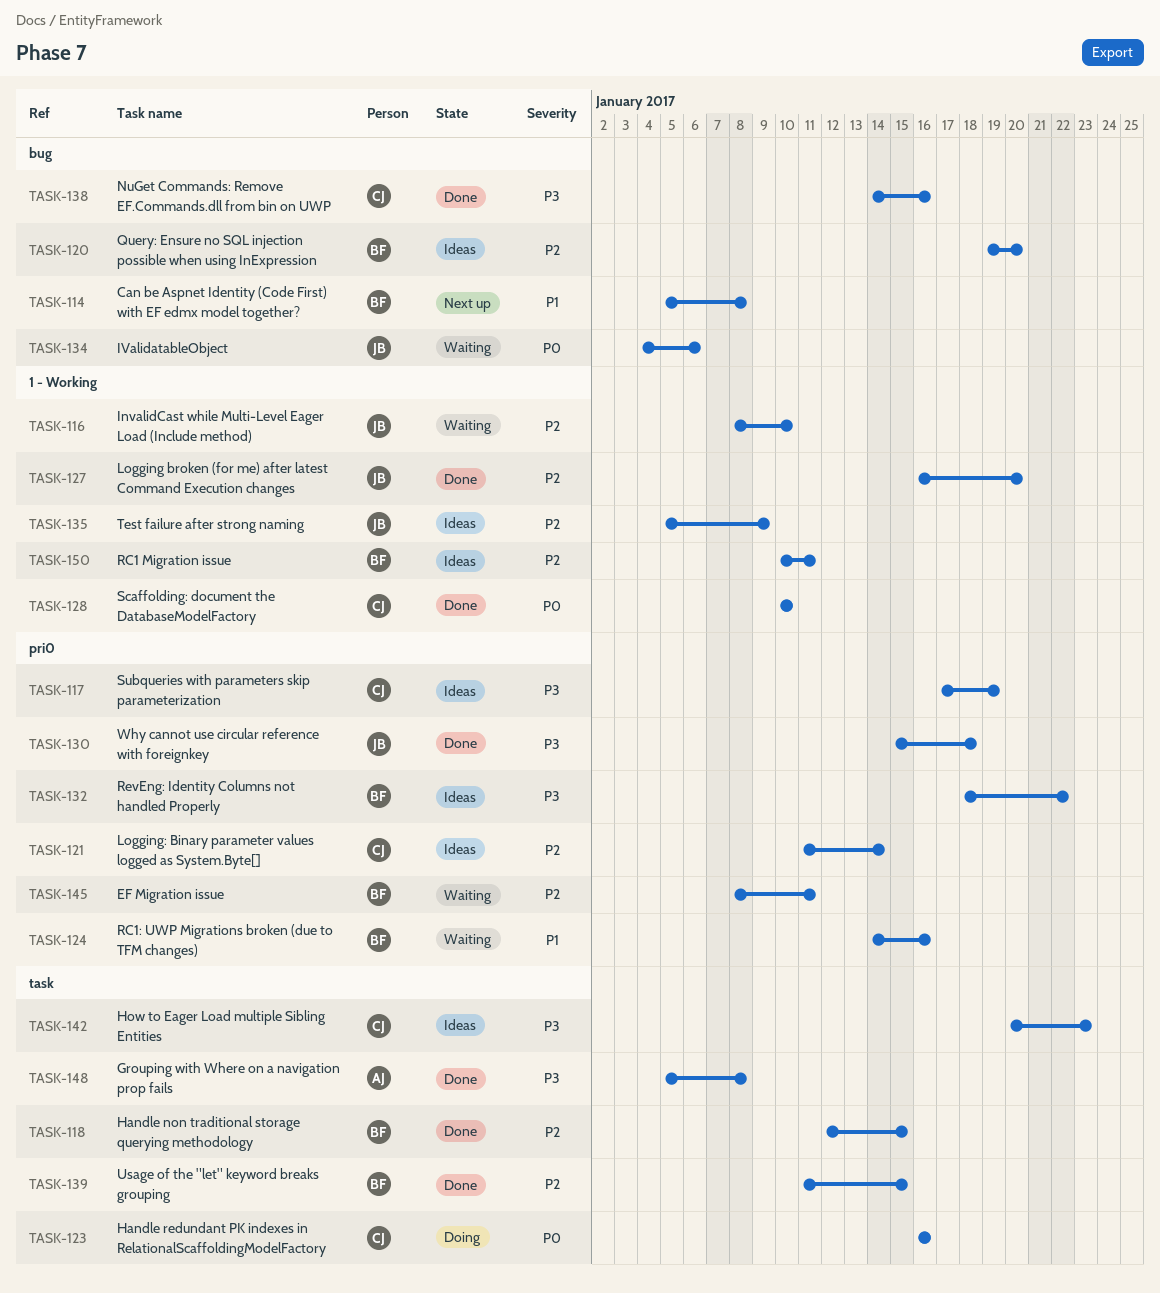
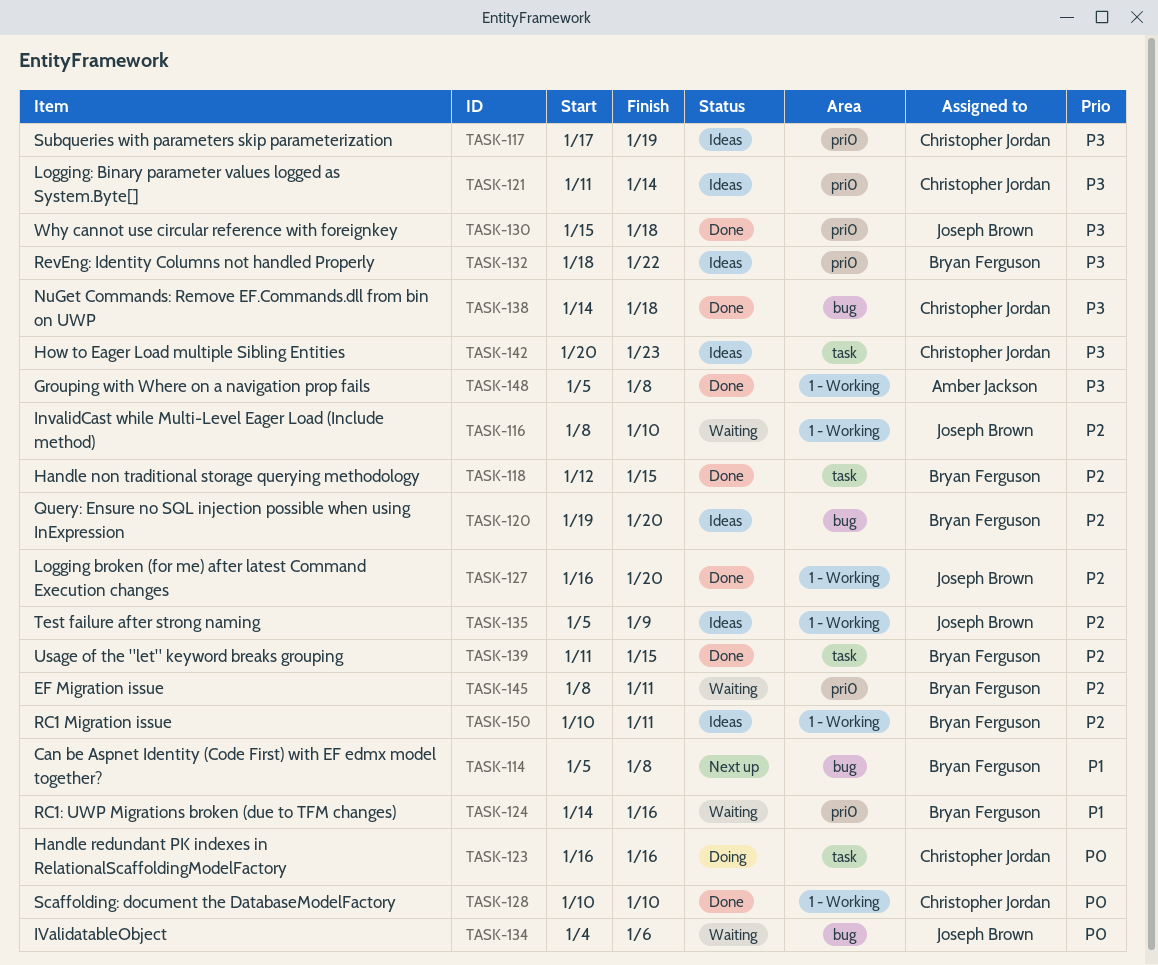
TASK-121, priority: P2 -> P3
TASK-138, due: Jan 16 -> Jan 18
TASK-148, label: task -> 1 - Working

